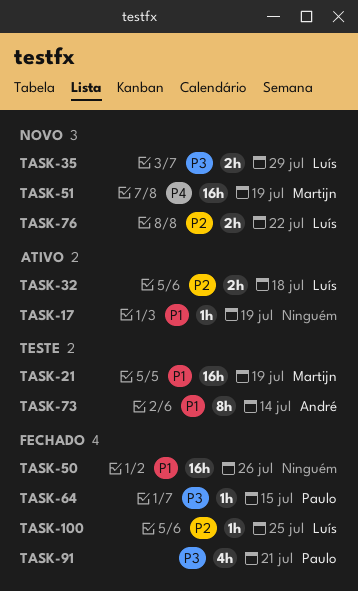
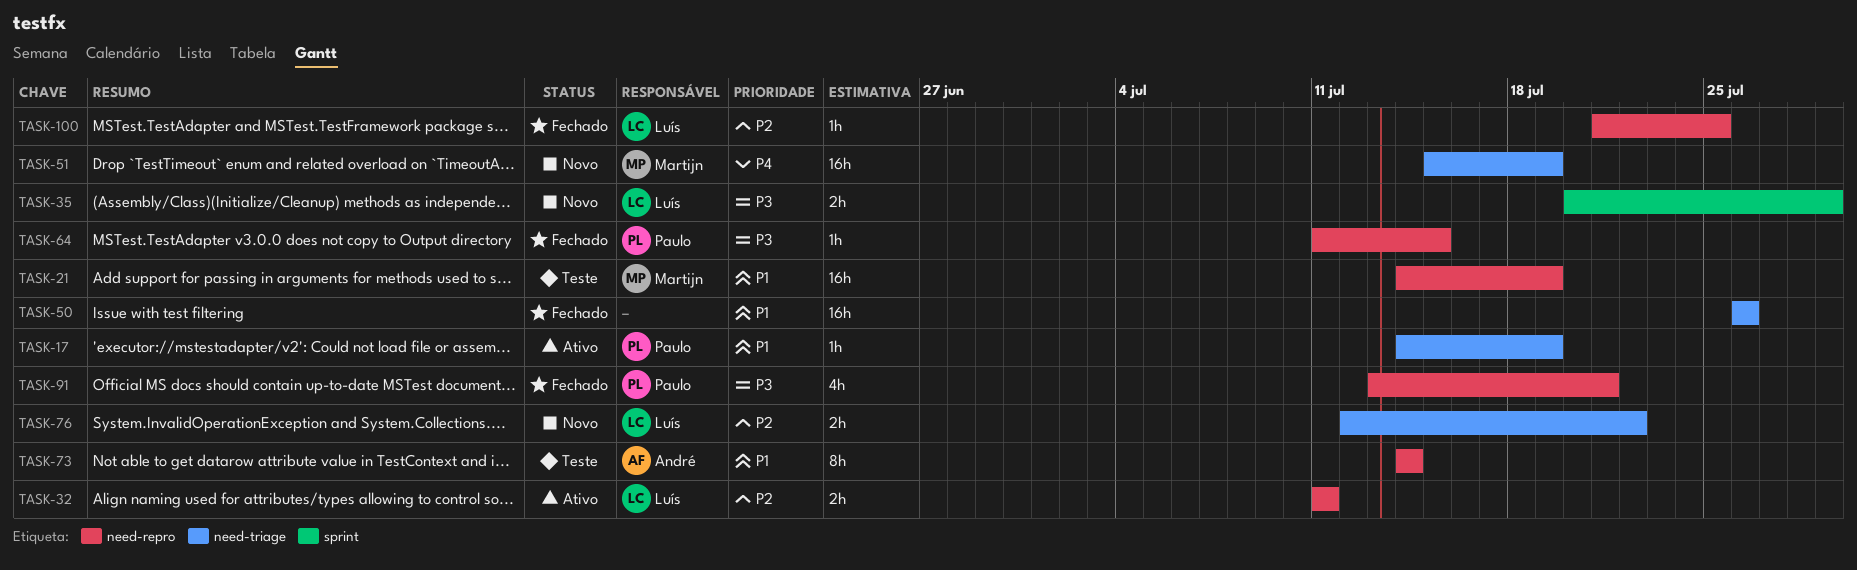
TASK-17, owner: none -> Paulo
TASK-32, due: Jul 18 -> Jul 11

